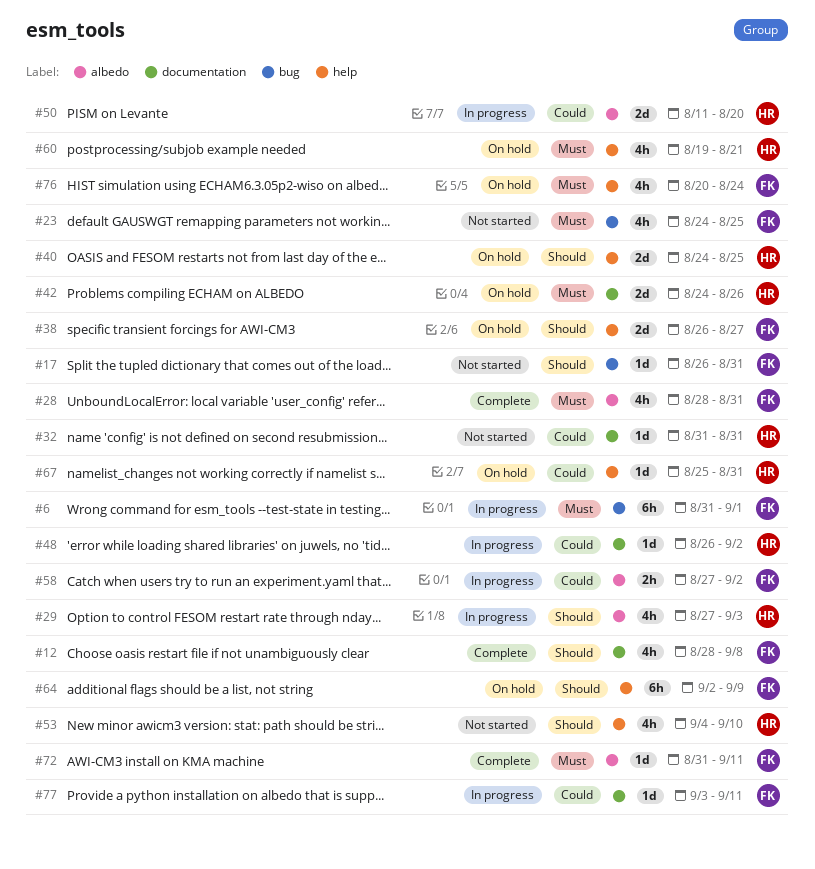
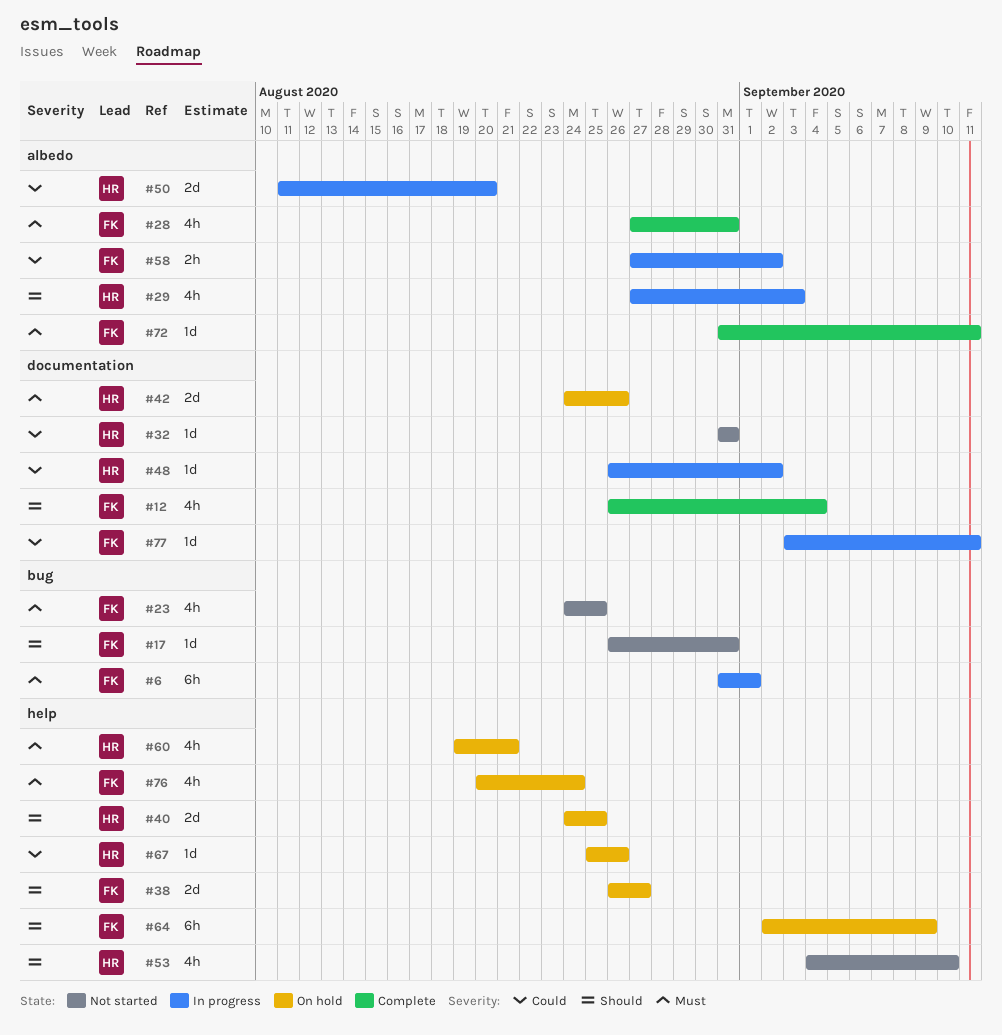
#12, start: Aug 28 -> Aug 26
#12, due: Sep 8 -> Sep 4
#28, start: Aug 28 -> Aug 27
#67, due: Aug 31 -> Aug 26

